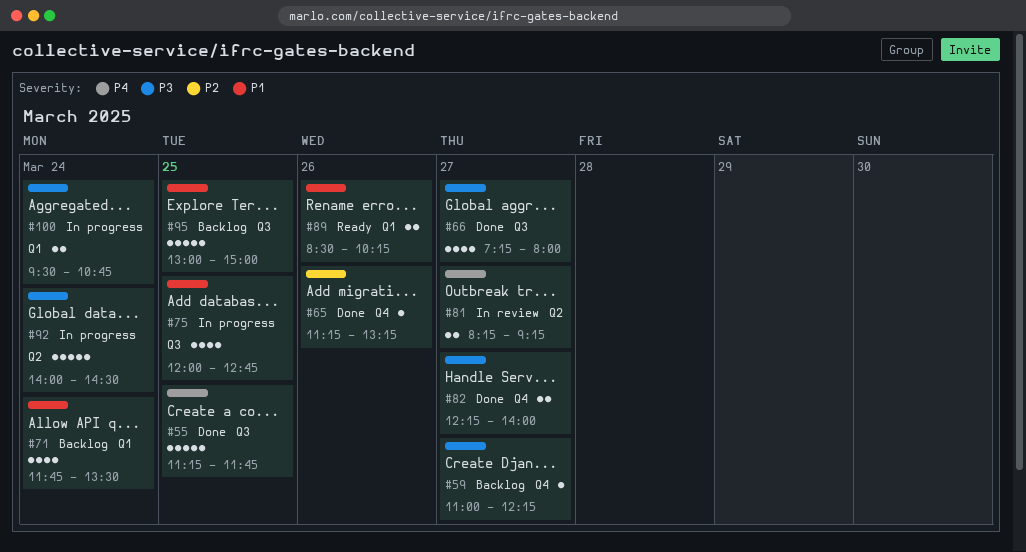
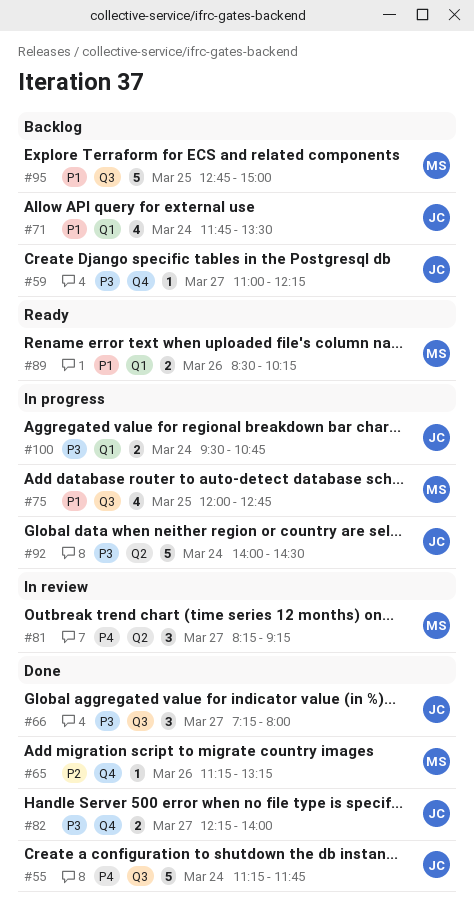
#55, day: Mar 25 -> Mar 24
#66, estimate: 4 -> 3
#81, estimate: 2 -> 3
#95, begins: 13:00 -> 12:45

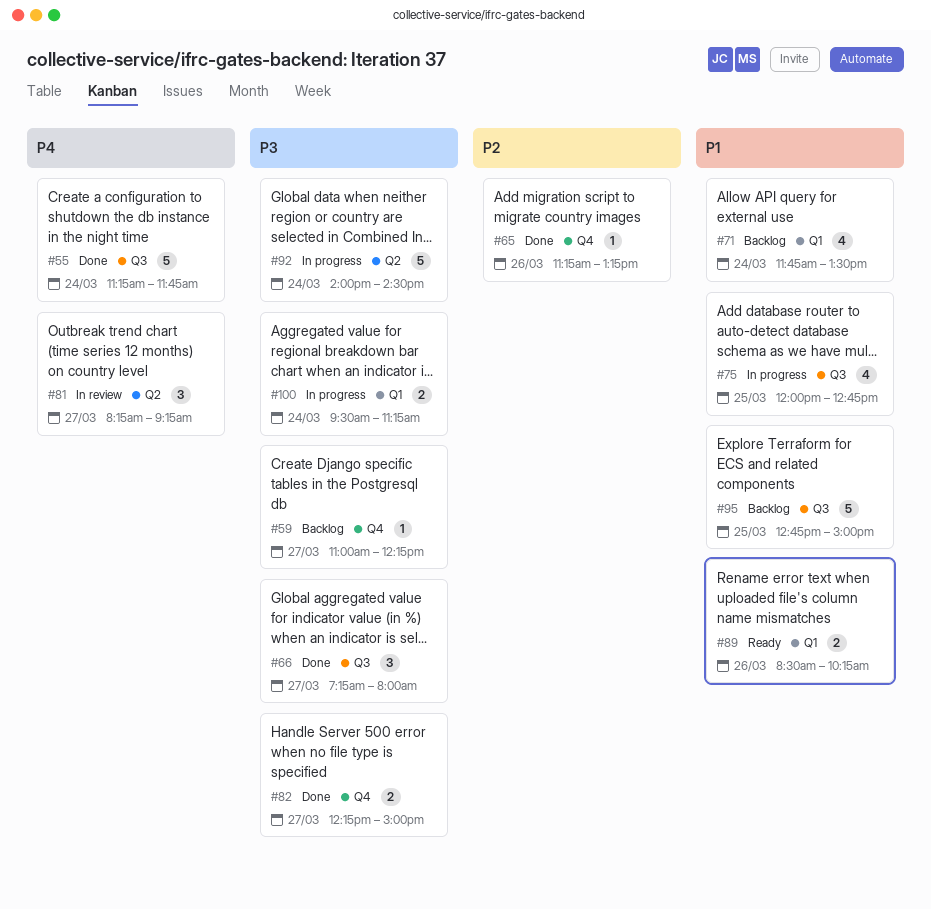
#82, ends: 14:00 -> 15:00
#100, ends: 10:45 -> 11:15

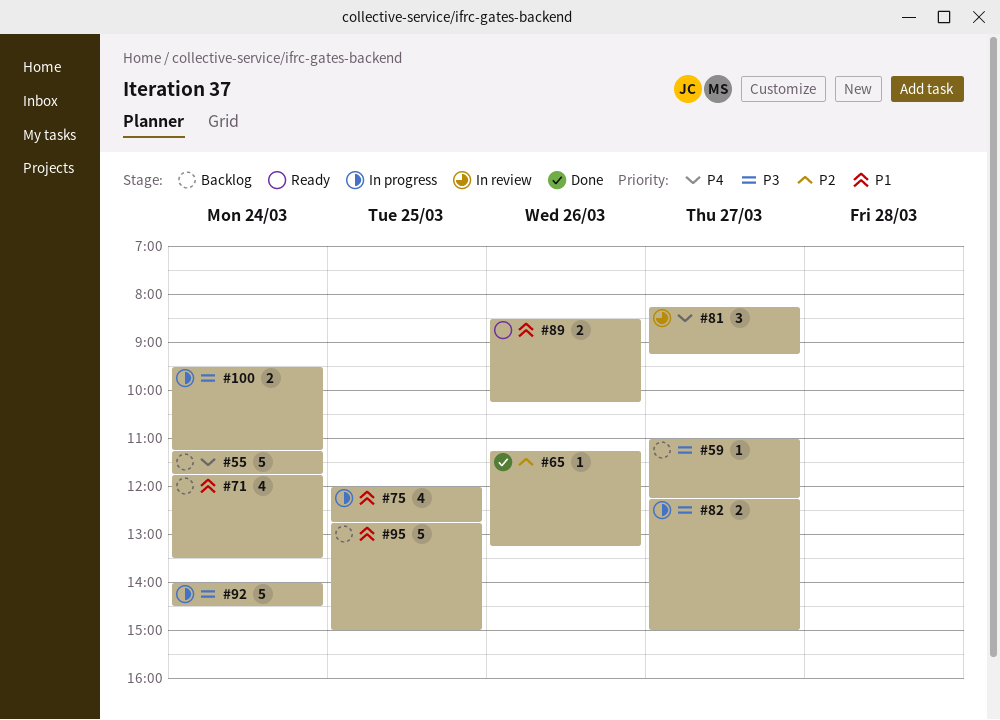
#55, status: Done -> Backlog
#66: present -> none
#82, status: Done -> In progress

